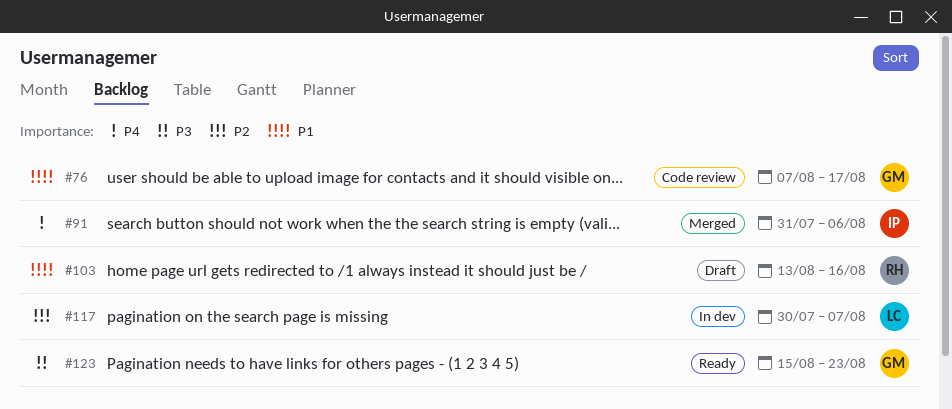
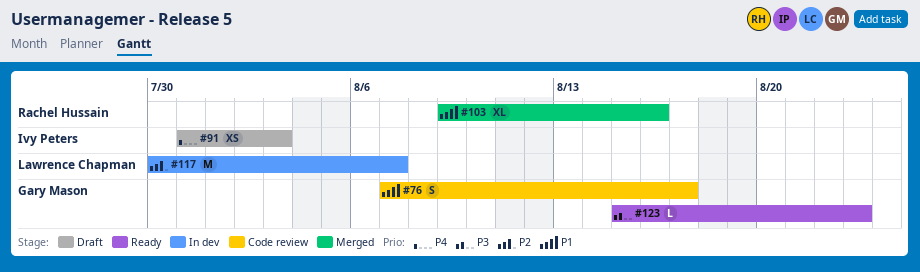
#91, status: Merged -> Draft
#91, due: Aug 6 -> Aug 3
#103, status: Draft -> Merged
#103, start: Aug 13 -> Aug 9

